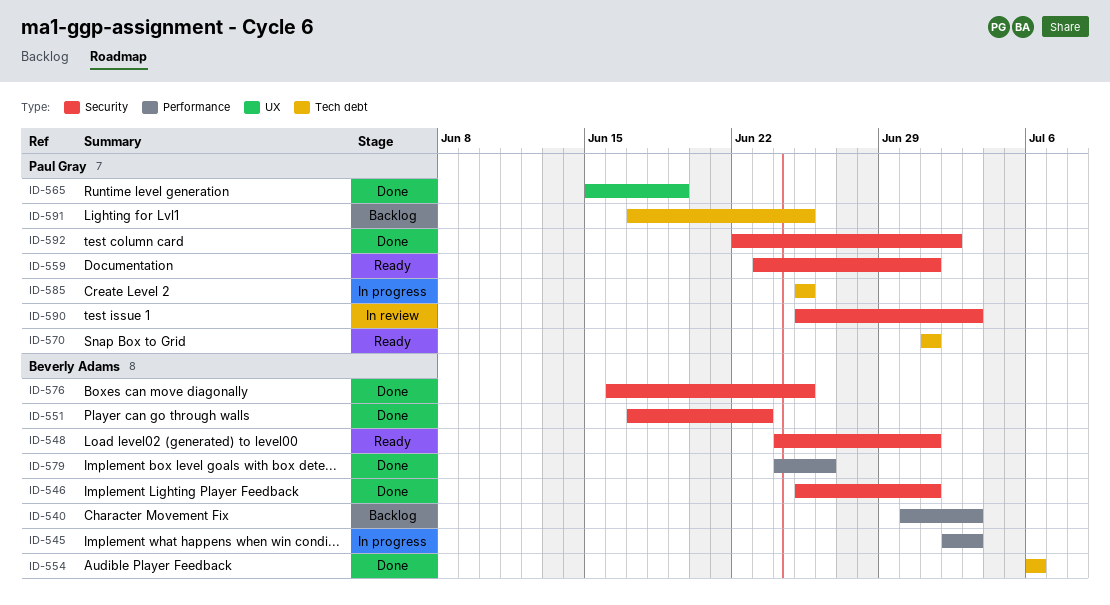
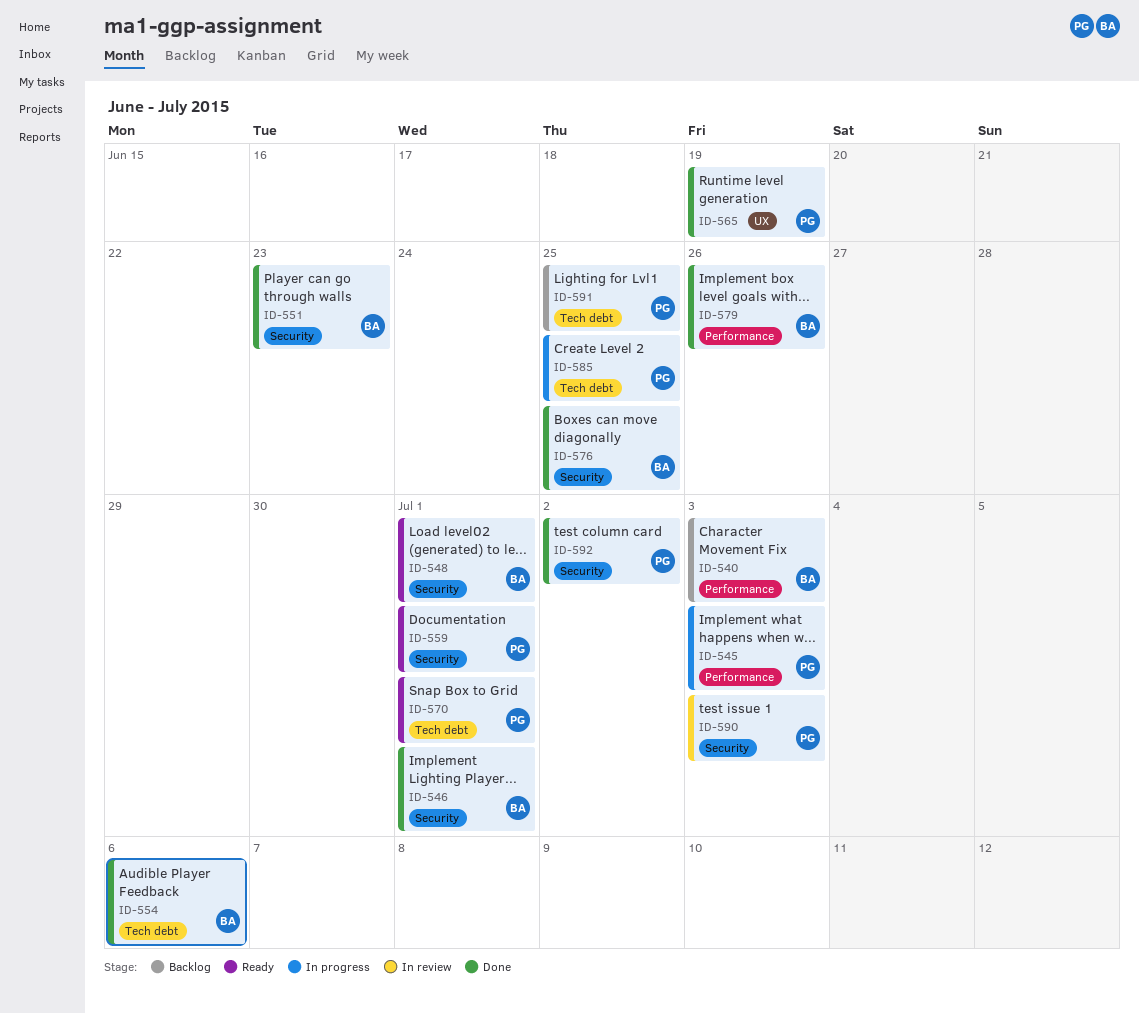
ID-545, owner: Beverly Adams -> Paul Gray

